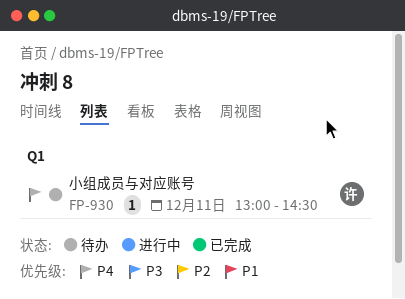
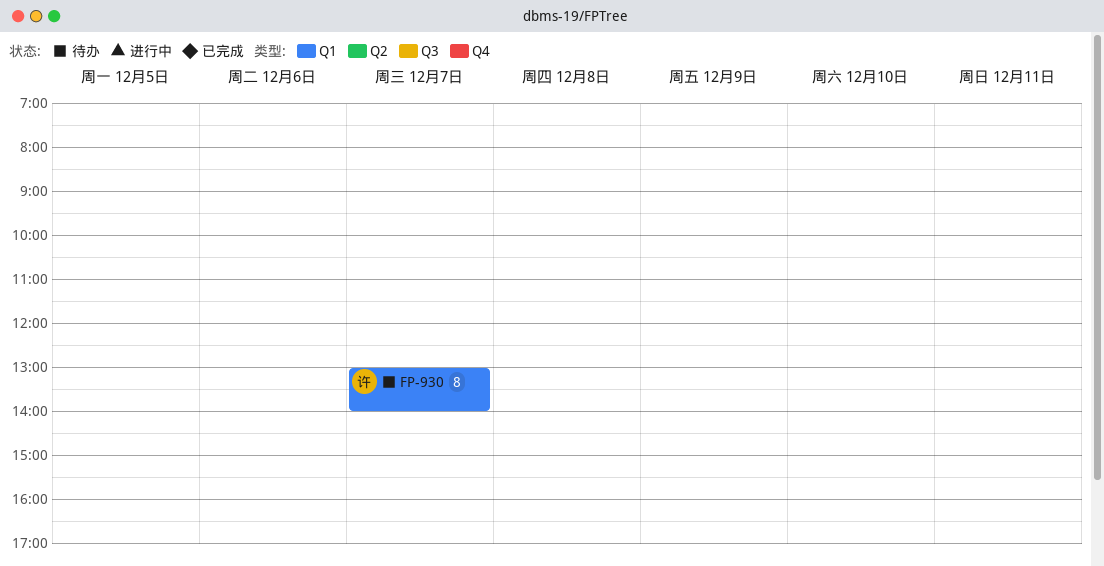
FP-930, estimate: 1 -> 8
FP-930, day: Dec 11 -> Dec 7
FP-930, ends: 14:30 -> 14:00

